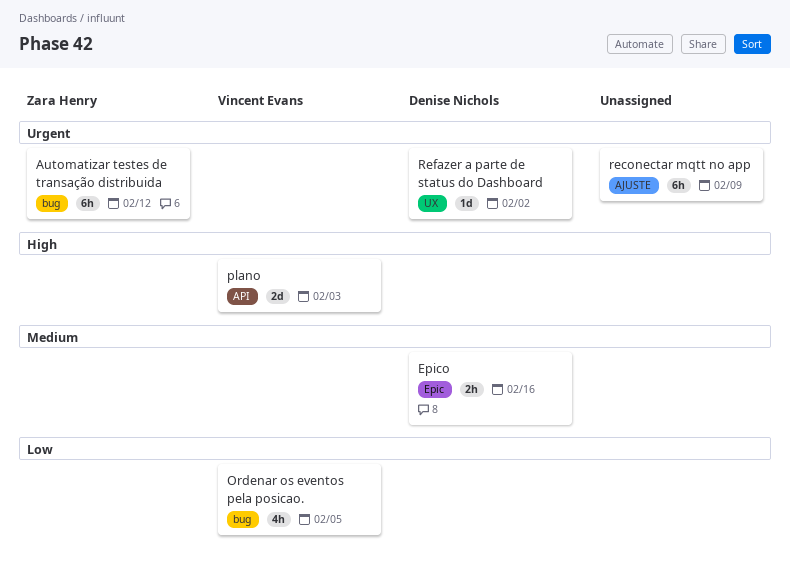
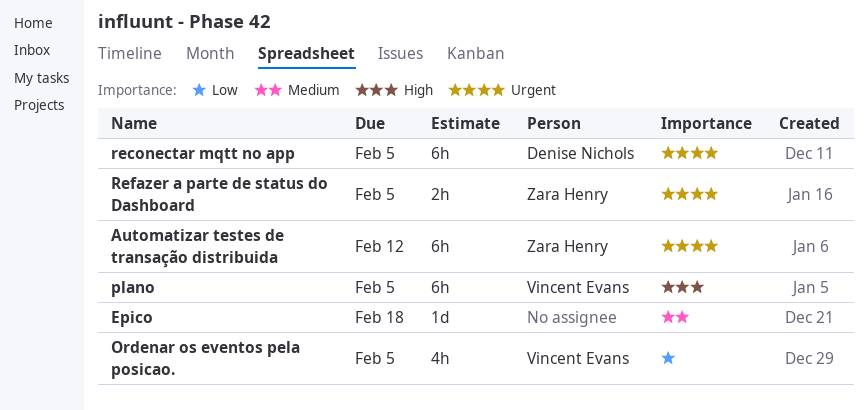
Epico, owner: Denise Nichols -> none
Epico, estimate: 2h -> 1d
Epico, due: Feb 16 -> Feb 18
plano, estimate: 2d -> 6h
plano, due: Feb 3 -> Feb 5
reconectar mqtt no app, owner: none -> Denise Nichols
reconectar mqtt no app, due: Feb 9 -> Feb 5
Refazer a parte de status do Dashboard, owner: Denise Nichols -> Zara Henry
Refazer a parte de status do Dashboard, estimate: 1d -> 2h
Refazer a parte de status do Dashboard, due: Feb 2 -> Feb 5

